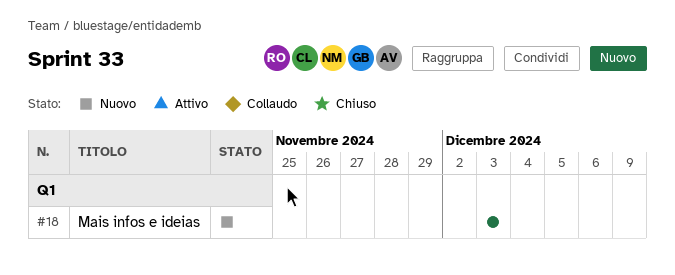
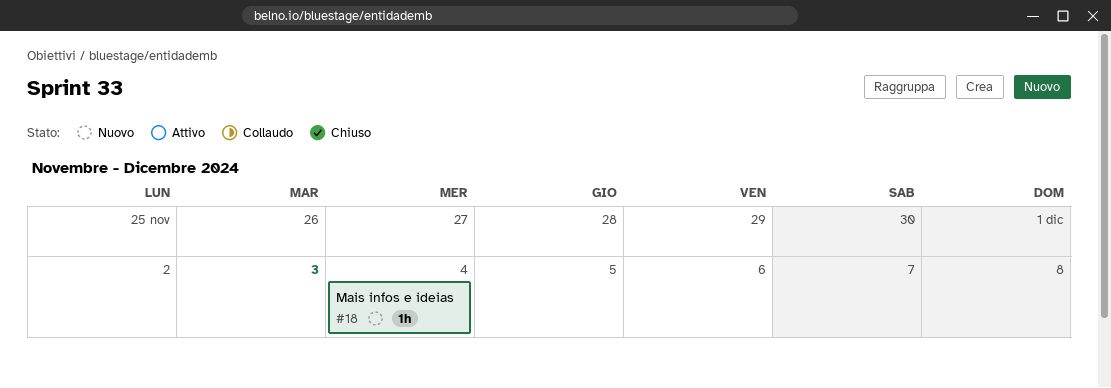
#18, due: Dec 3 -> Dec 4

